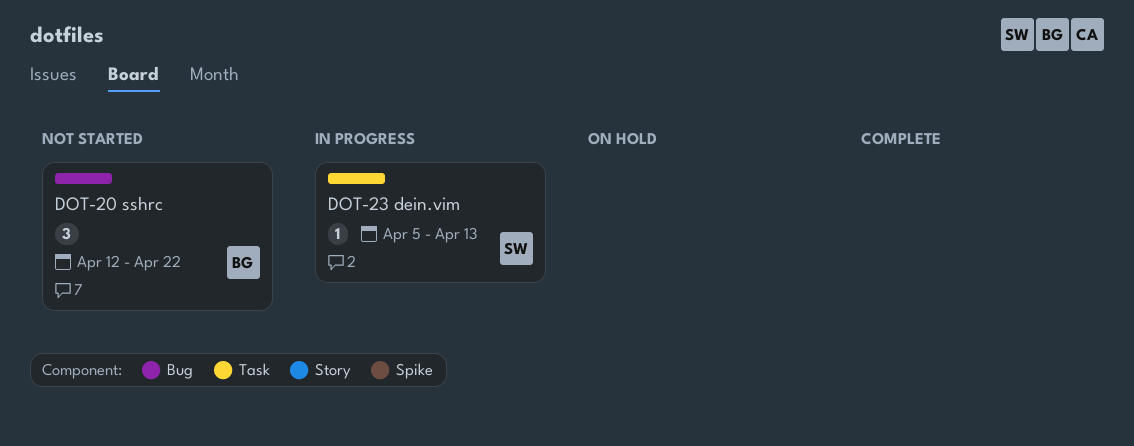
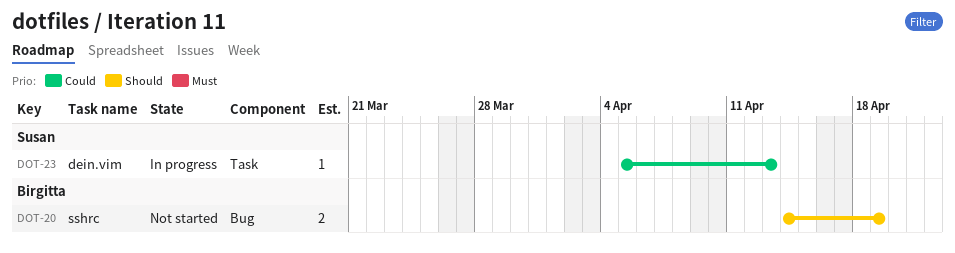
DOT-20, estimate: 3 -> 2
DOT-20, start: Apr 12 -> Apr 14
DOT-20, due: Apr 22 -> Apr 19

